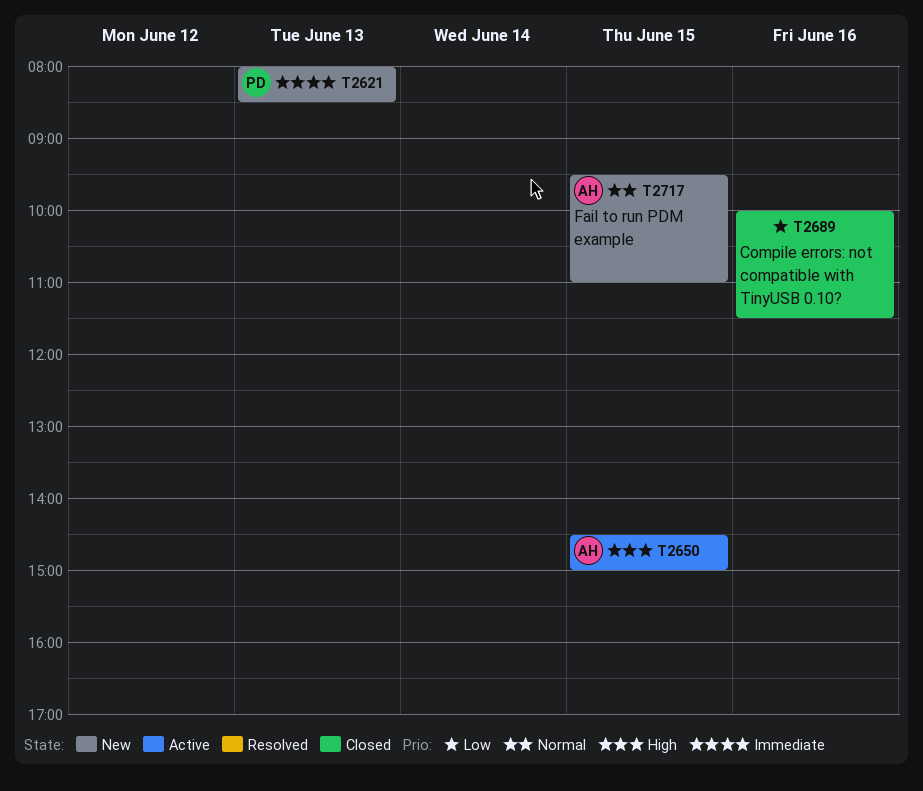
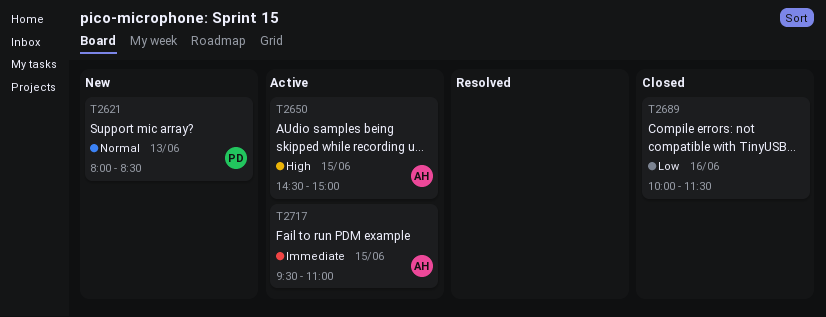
T2621, priority: Immediate -> Normal
T2717, status: New -> Active
T2717, priority: Normal -> Immediate

